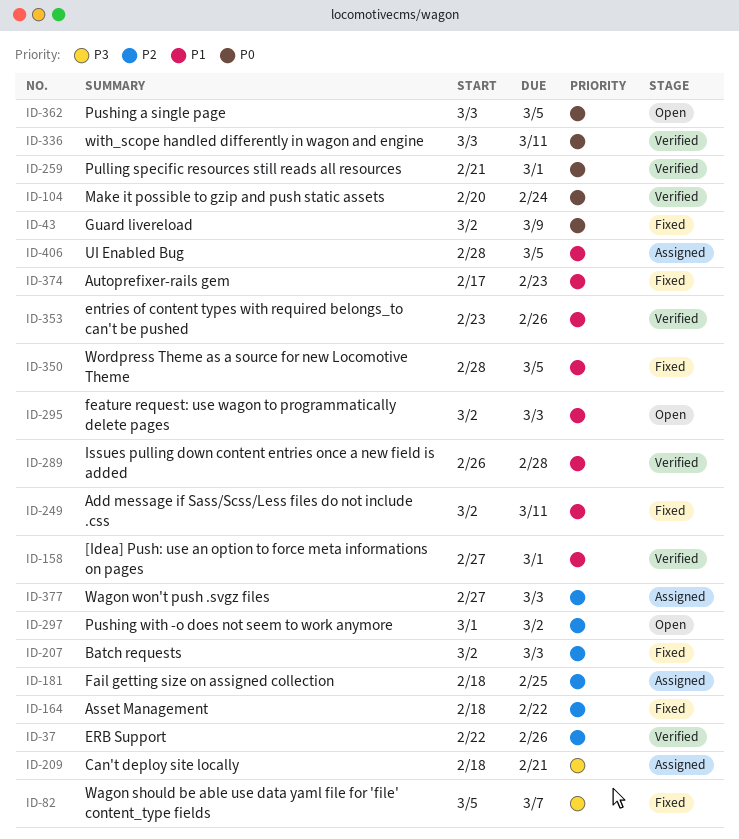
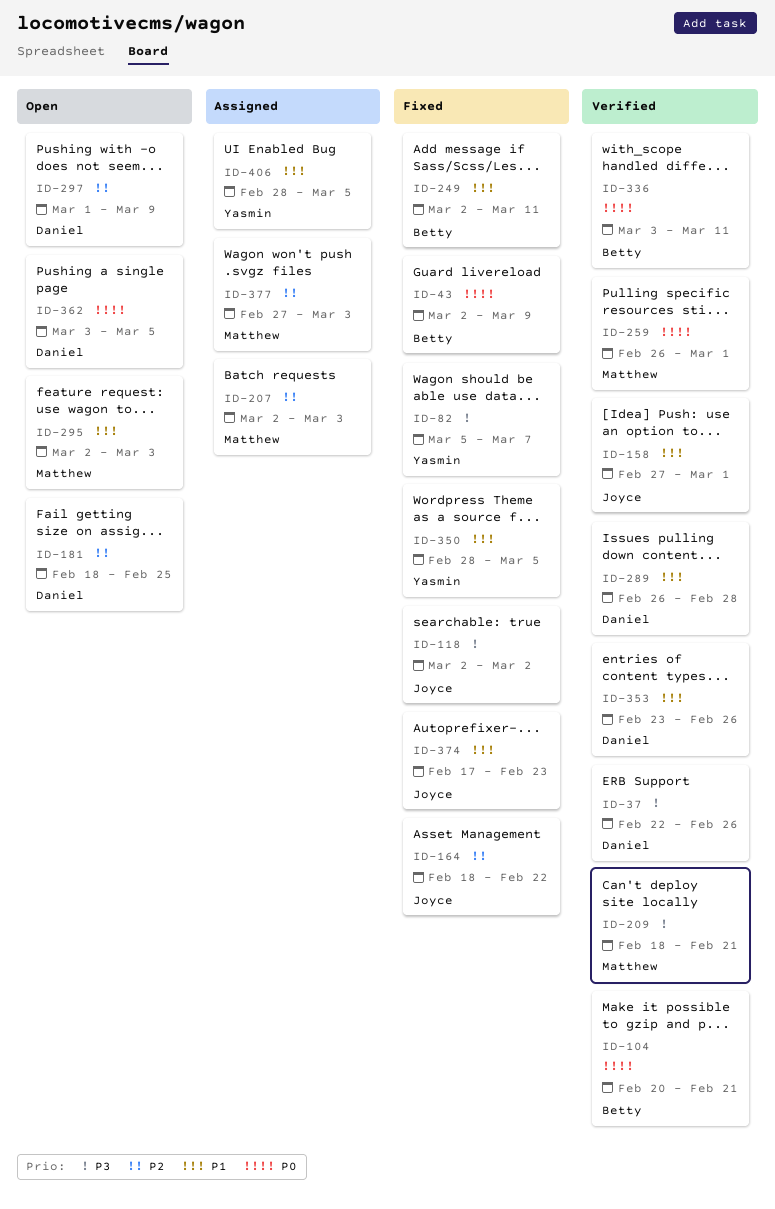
ID-37, priority: P2 -> P3
ID-104, due: Feb 24 -> Feb 21
ID-118: none -> present
ID-181, status: Assigned -> Open
ID-207, status: Fixed -> Assigned
ID-209, status: Assigned -> Verified
ID-259, start: Feb 21 -> Feb 26
ID-297, due: Mar 2 -> Mar 9

